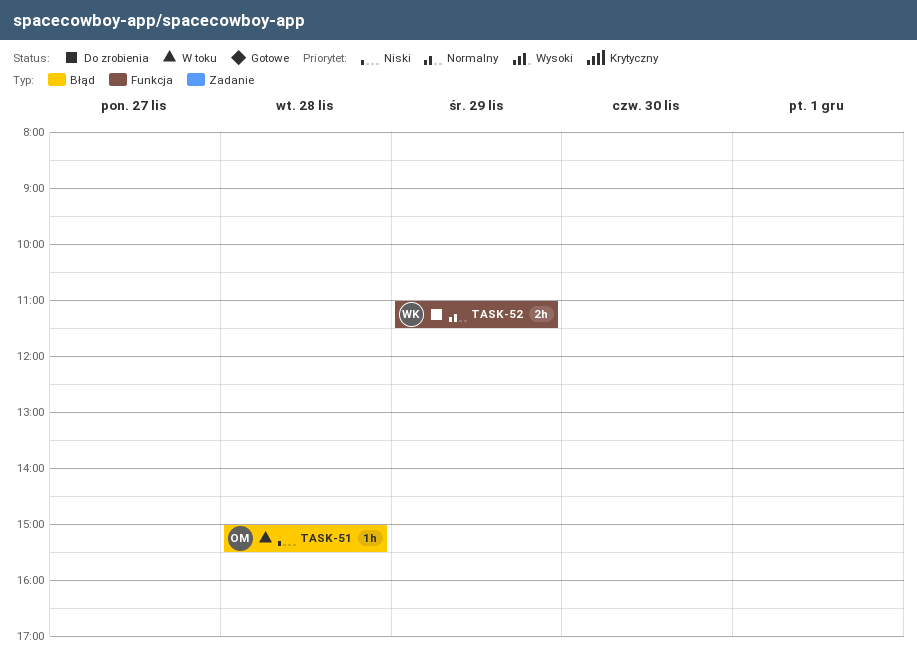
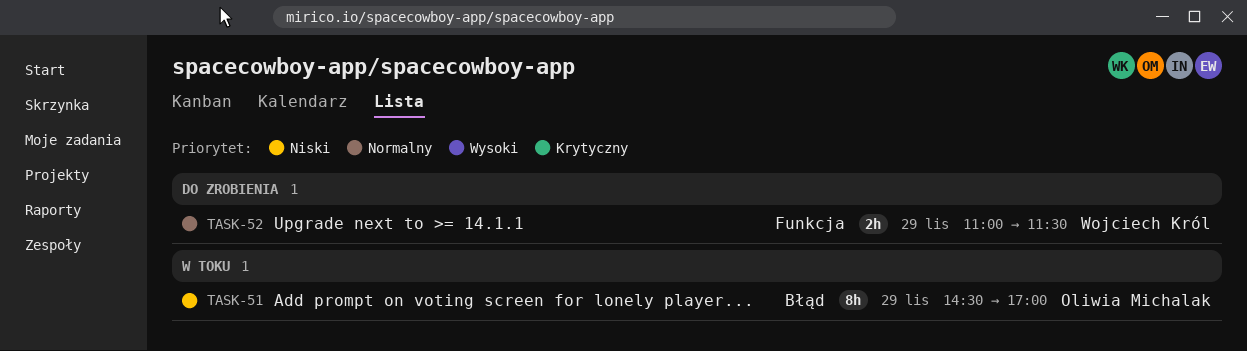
TASK-51, estimate: 1h -> 8h
TASK-51, day: Nov 28 -> Nov 29
TASK-51, begins: 15:00 -> 14:30
TASK-51, ends: 15:30 -> 17:00

